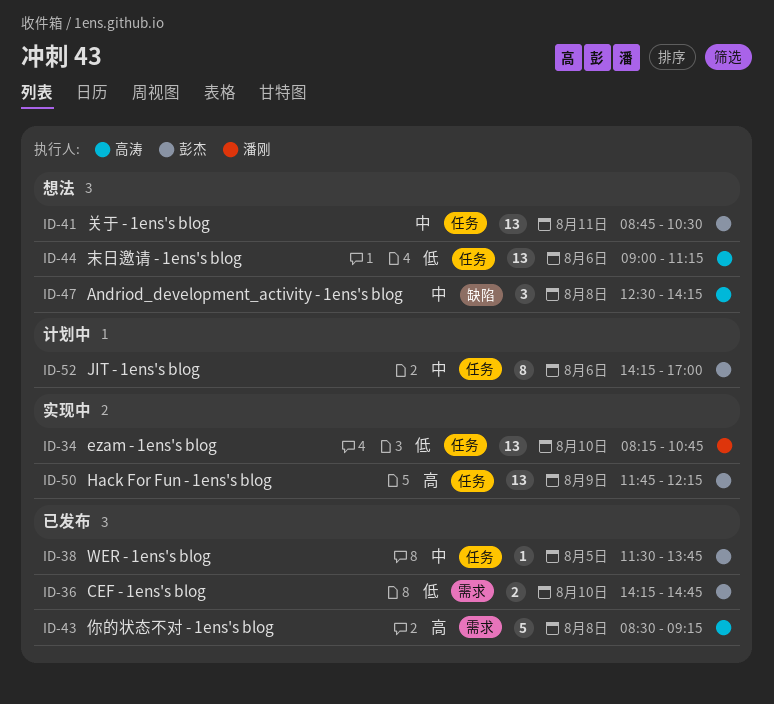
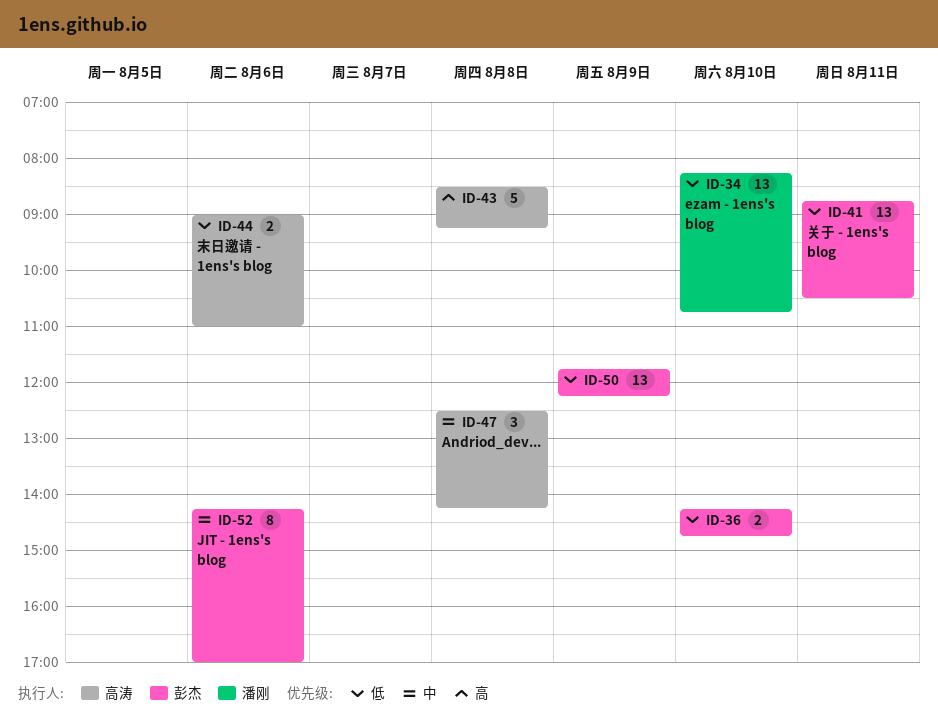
ID-38: present -> none
ID-41, priority: 中 -> 低
ID-44, estimate: 13 -> 2
ID-44, ends: 11:15 -> 11:00
ID-50, priority: 高 -> 低

